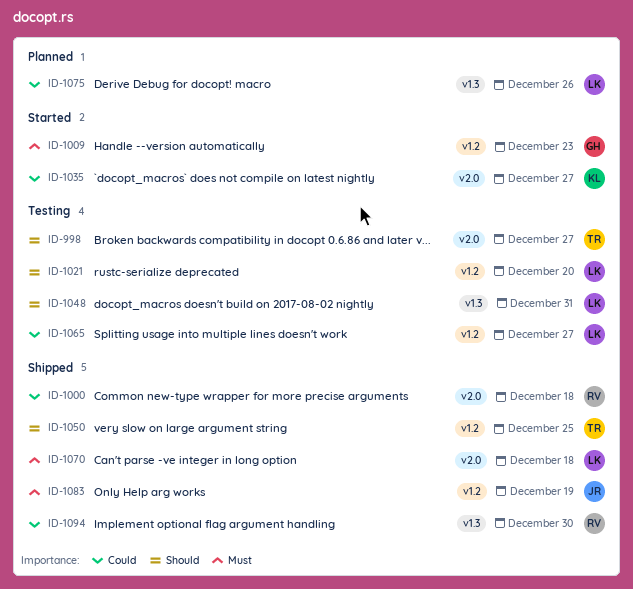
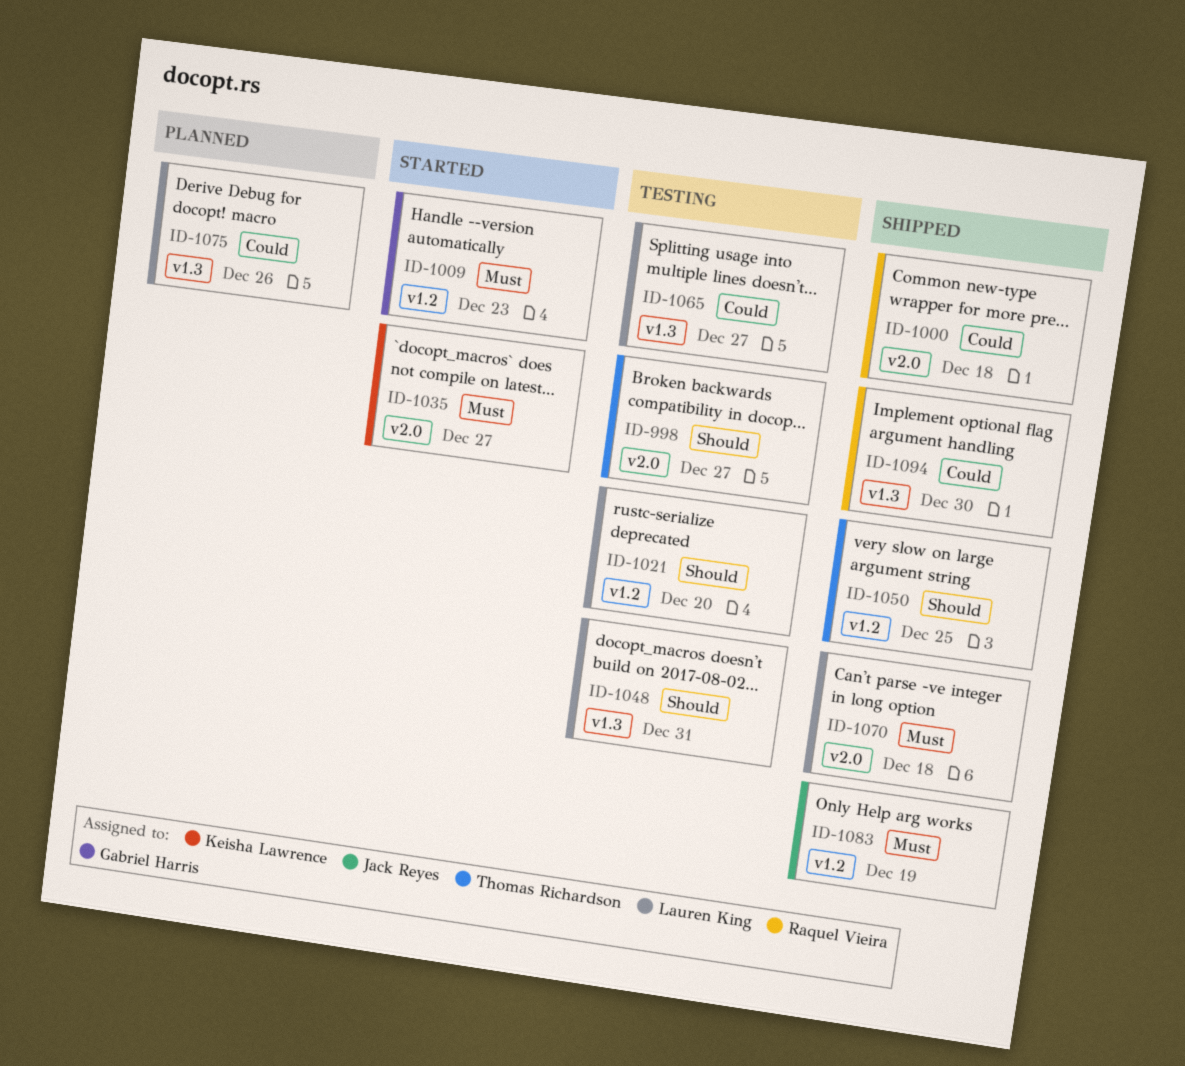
ID-1035, priority: Could -> Must
ID-1065, label: v1.2 -> v1.3

